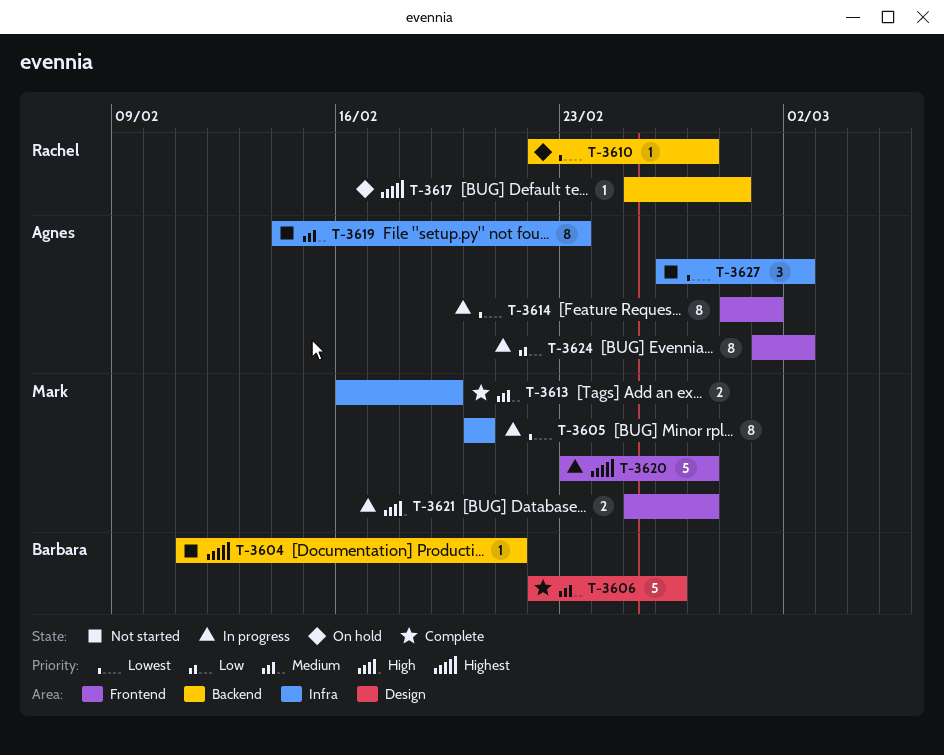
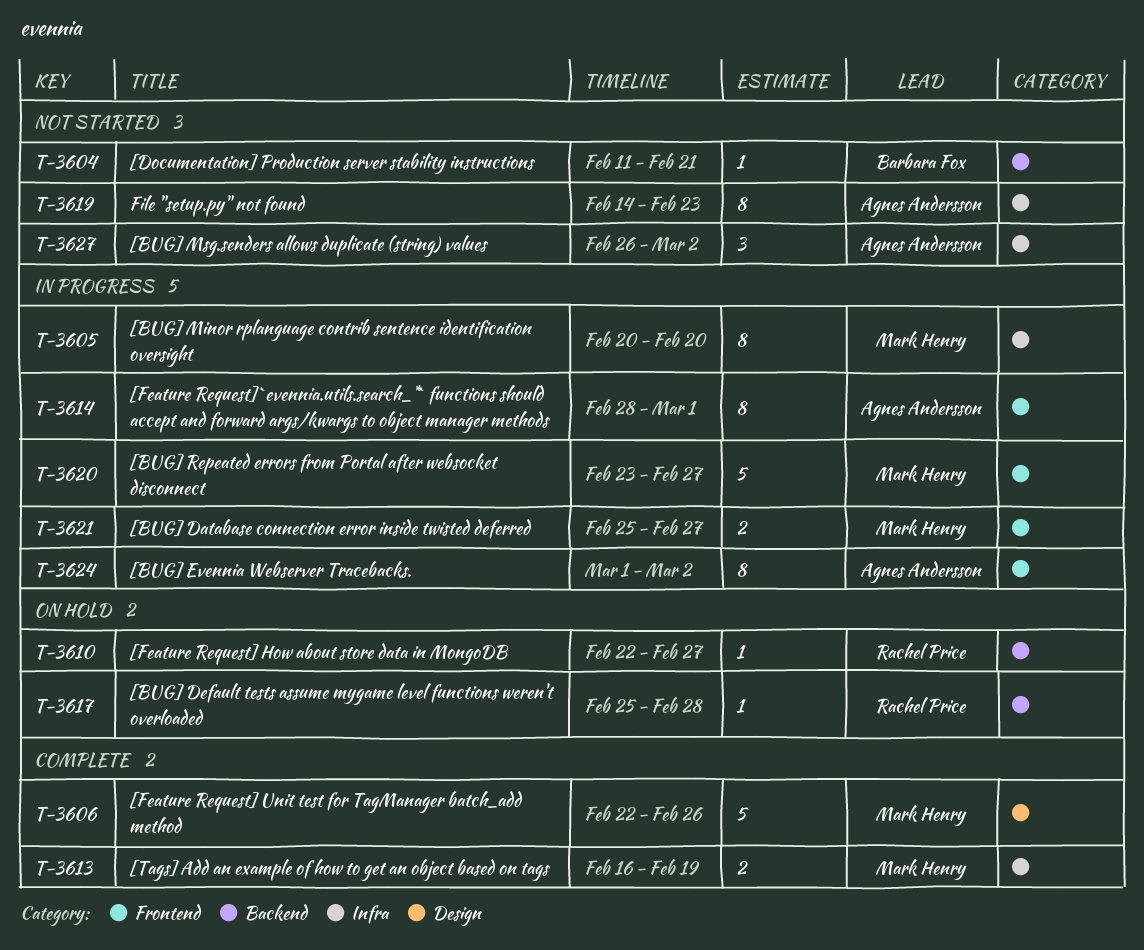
T-3606, owner: Barbara Fox -> Mark Henry

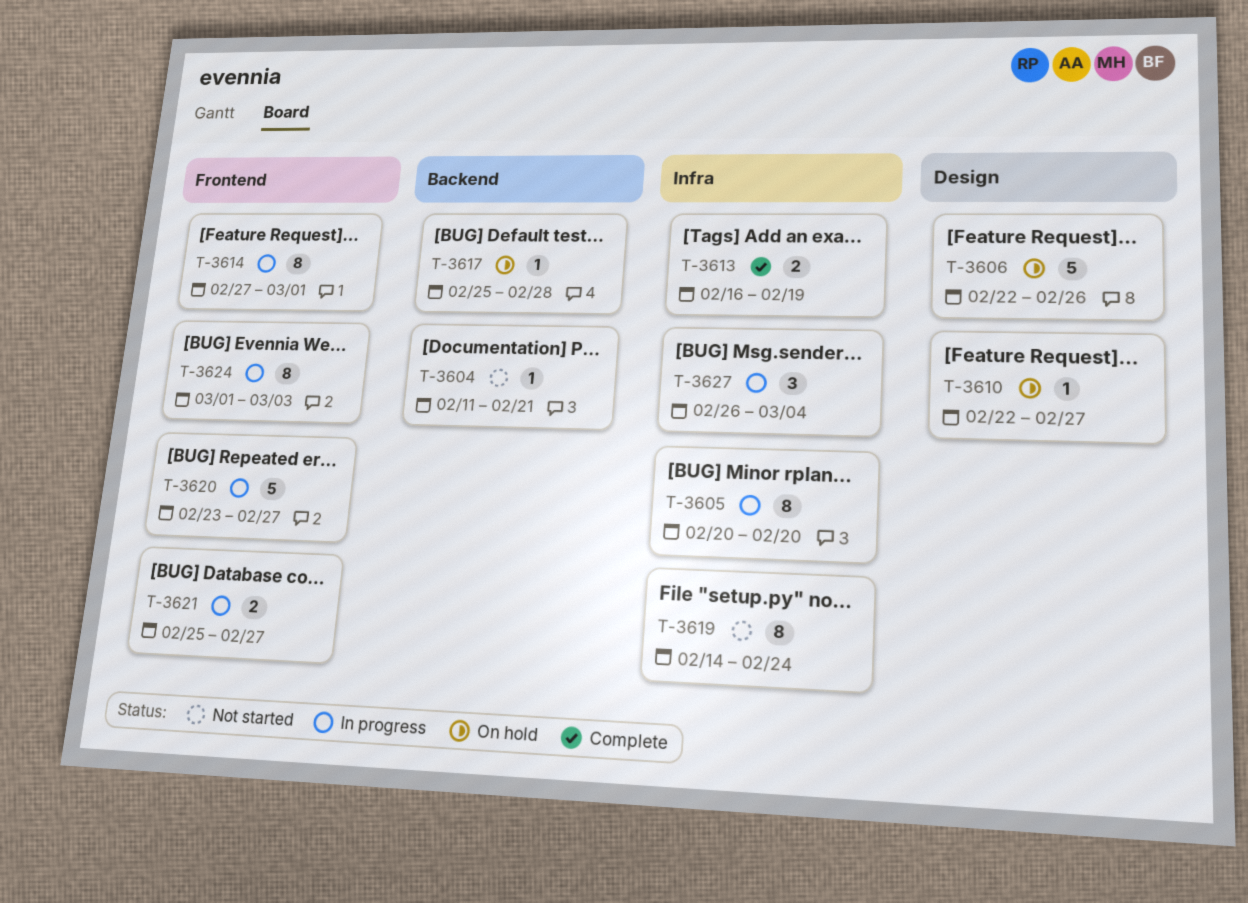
T-3606, status: Complete -> On hold
T-3610, label: Backend -> Design
T-3614, start: Feb 28 -> Feb 27
T-3619, due: Feb 23 -> Feb 24
T-3624, due: Mar 2 -> Mar 3
T-3627, status: Not started -> In progress
T-3627, due: Mar 2 -> Mar 4

